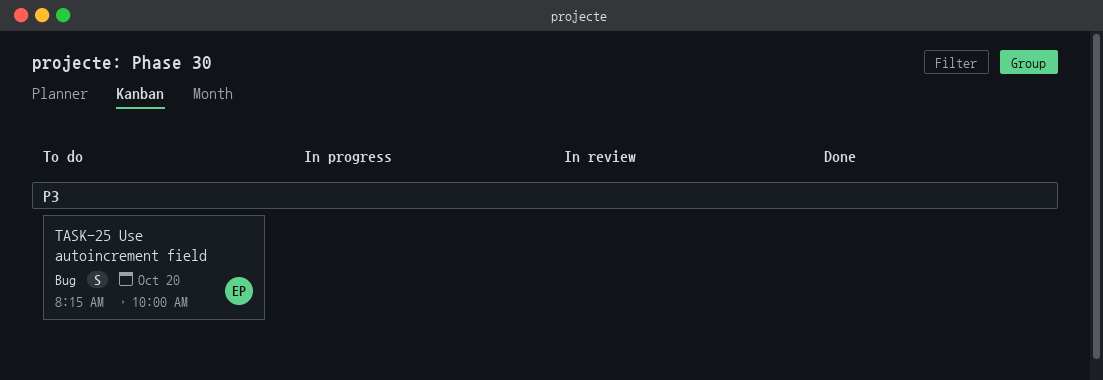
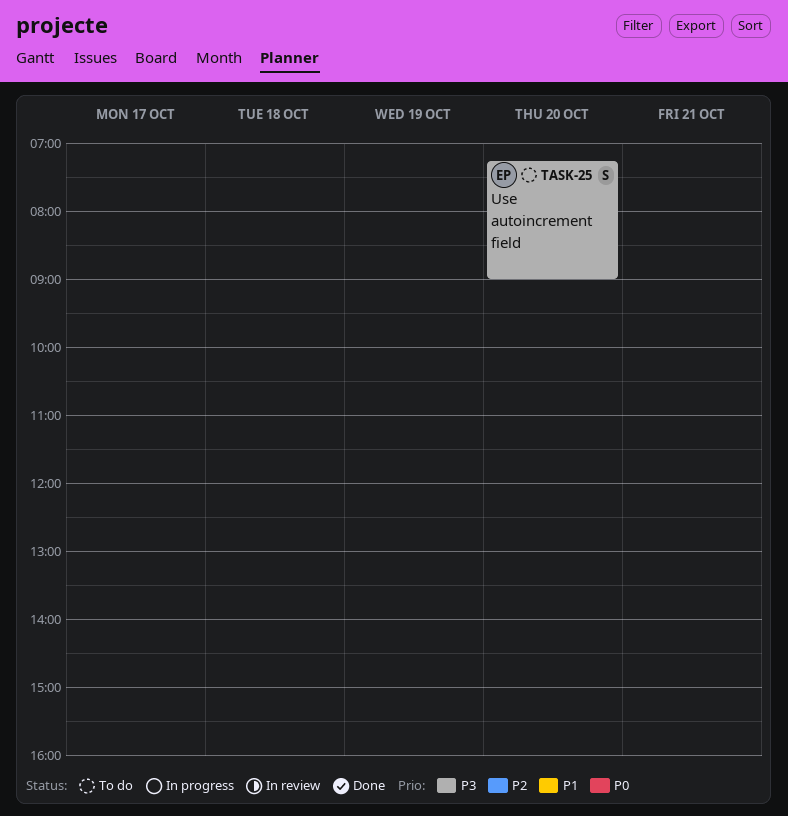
TASK-25, begins: 08:15 -> 07:15
TASK-25, ends: 10:00 -> 09:00

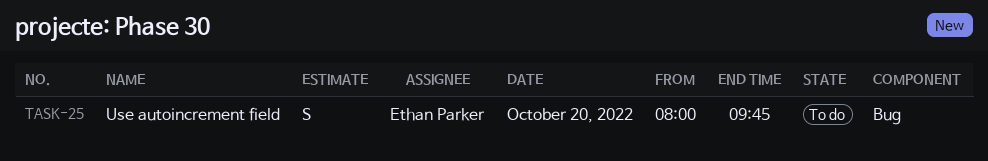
TASK-25, begins: 07:15 -> 08:00
TASK-25, ends: 09:00 -> 09:45

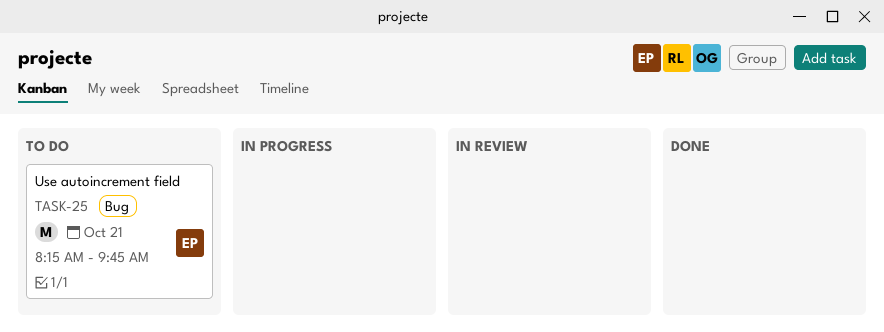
TASK-25, estimate: S -> M
TASK-25, day: Oct 20 -> Oct 21
TASK-25, begins: 08:00 -> 08:15

